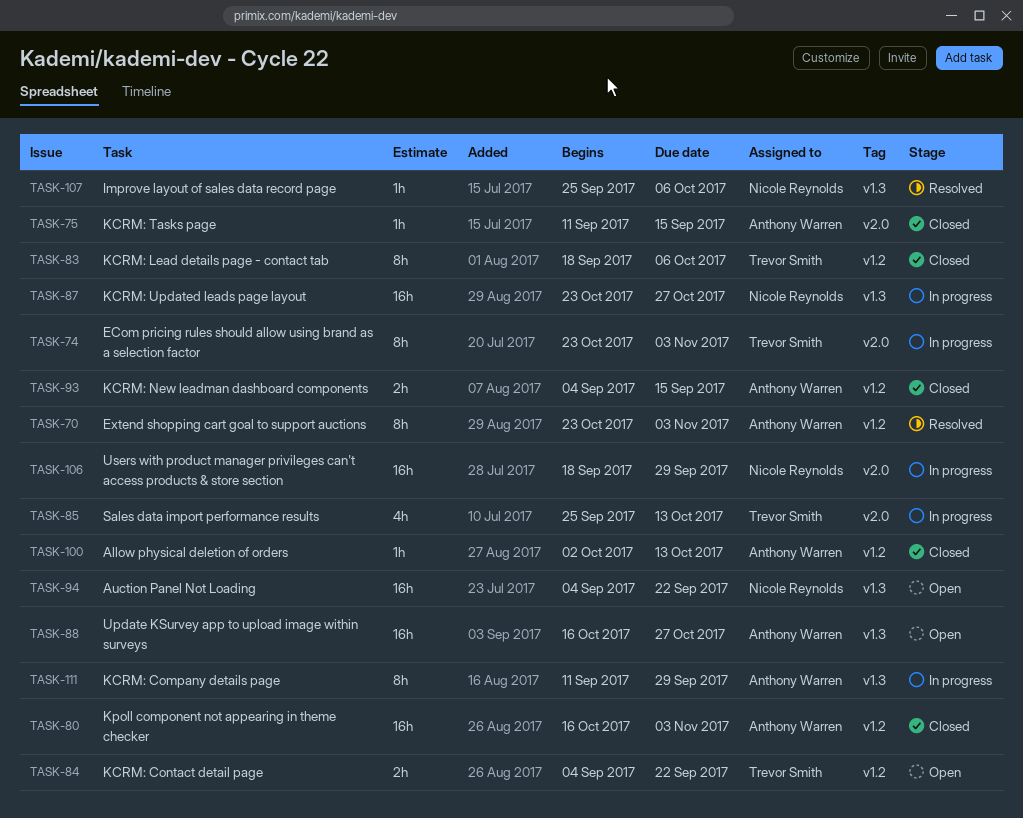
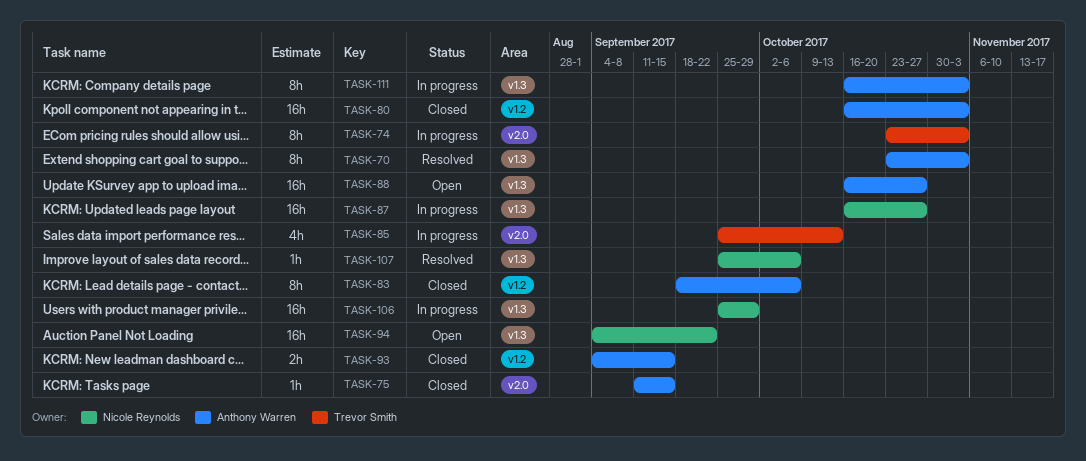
TASK-70, label: v1.2 -> v1.3
TASK-83, owner: Trevor Smith -> Anthony Warren
TASK-84: present -> none
TASK-87, start: Oct 23 -> Oct 16
TASK-100: present -> none
TASK-106, label: v2.0 -> v1.3
TASK-106, start: Sep 18 -> Sep 25
TASK-111, start: Sep 11 -> Oct 16
TASK-111, due: Sep 29 -> Nov 3

